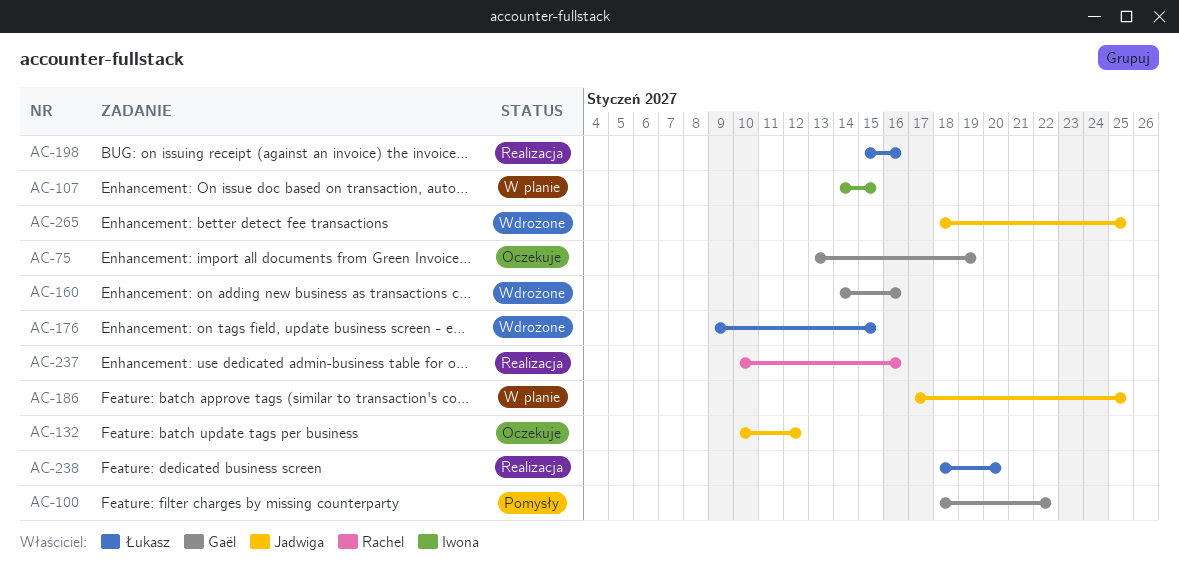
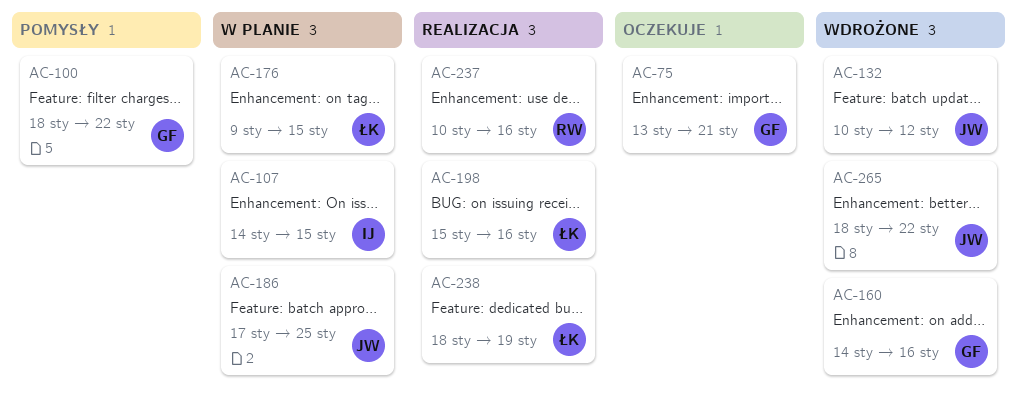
AC-75, due: Jan 19 -> Jan 21
AC-132, status: Oczekuje -> Wdrożone
AC-176, status: Wdrożone -> W planie
AC-238, due: Jan 20 -> Jan 19
AC-265, due: Jan 25 -> Jan 22

